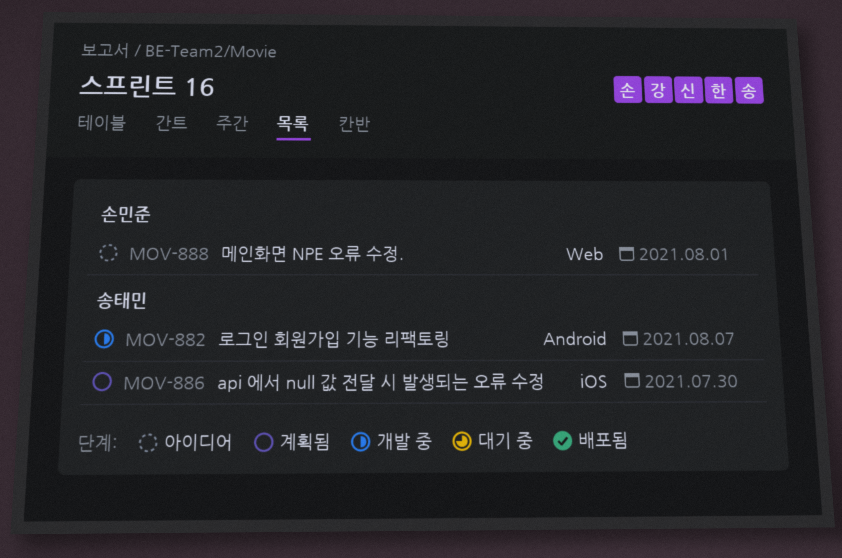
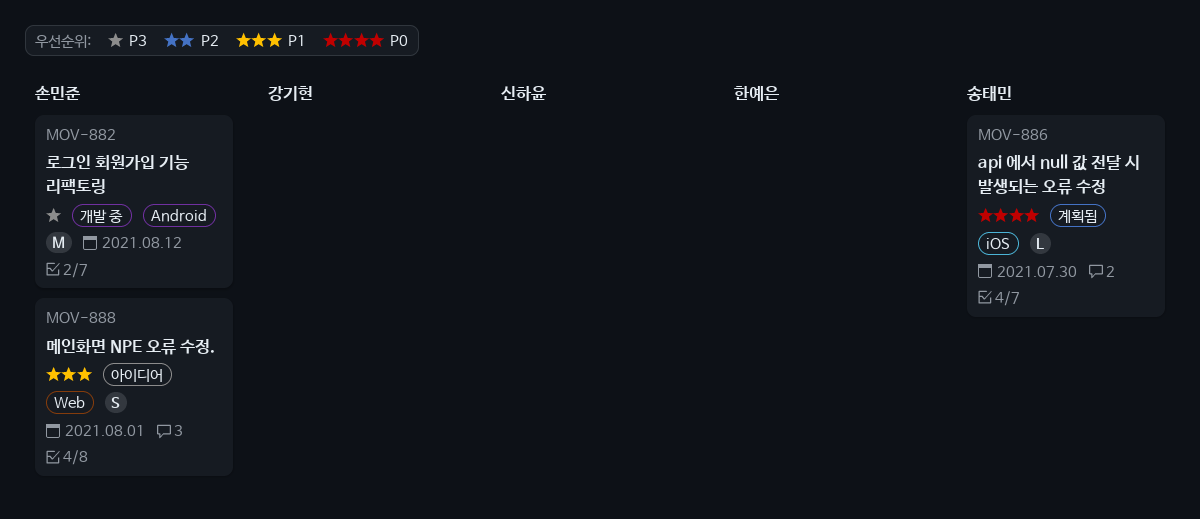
MOV-882, owner: 송태민 -> 손민준
MOV-882, due: Aug 7 -> Aug 12

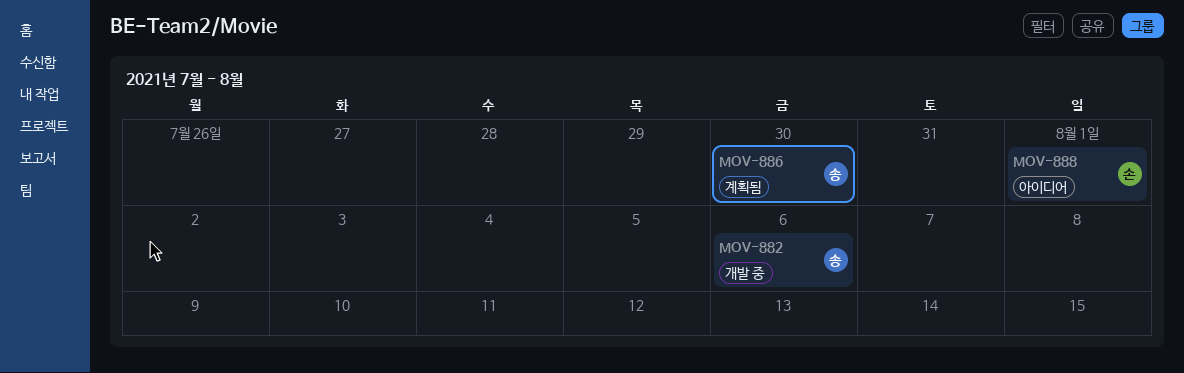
MOV-882, owner: 손민준 -> 송태민
MOV-882, due: Aug 12 -> Aug 6

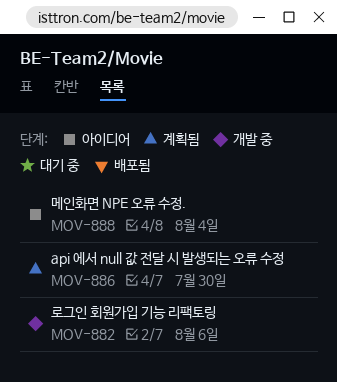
MOV-888, due: Aug 1 -> Aug 4

